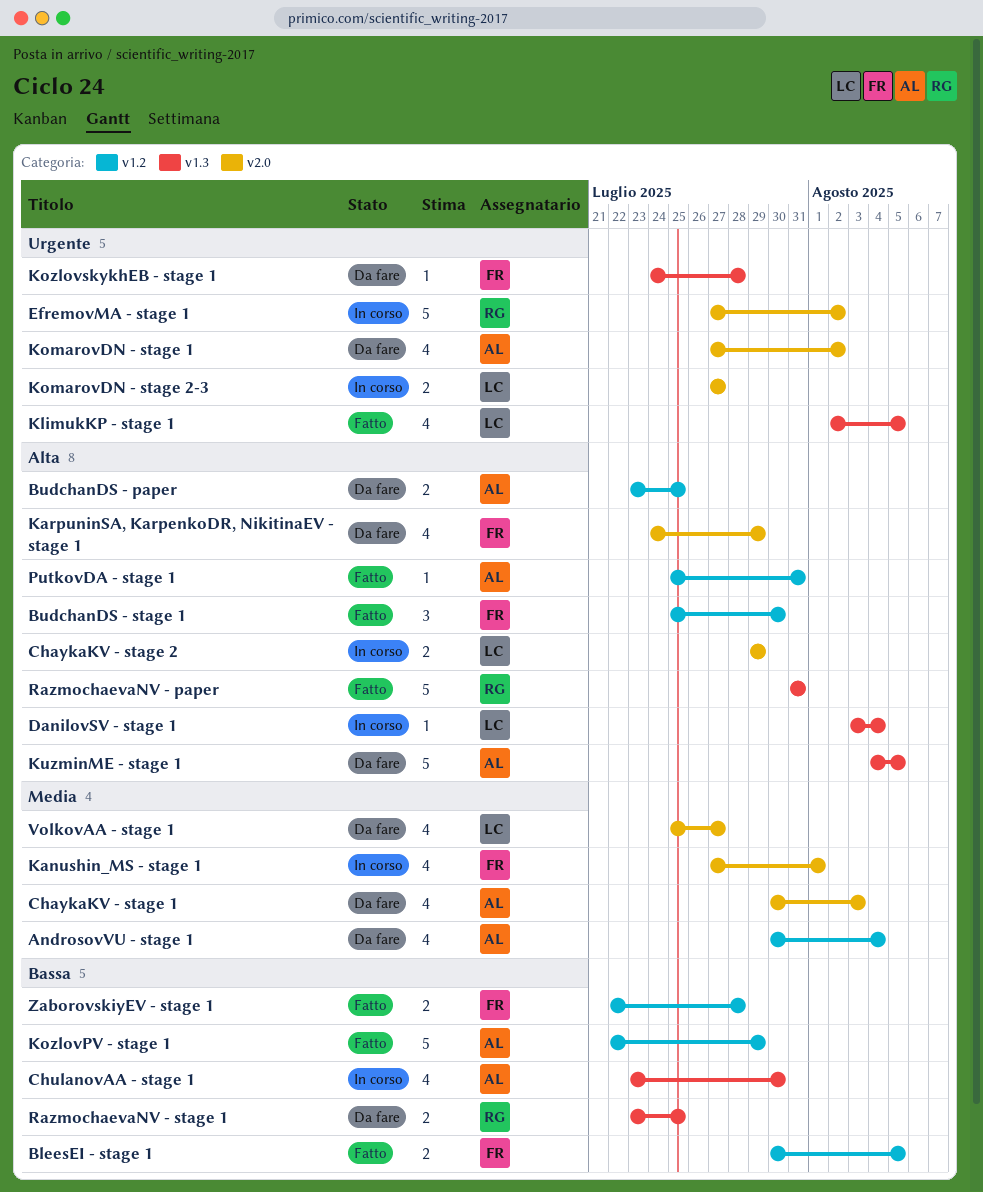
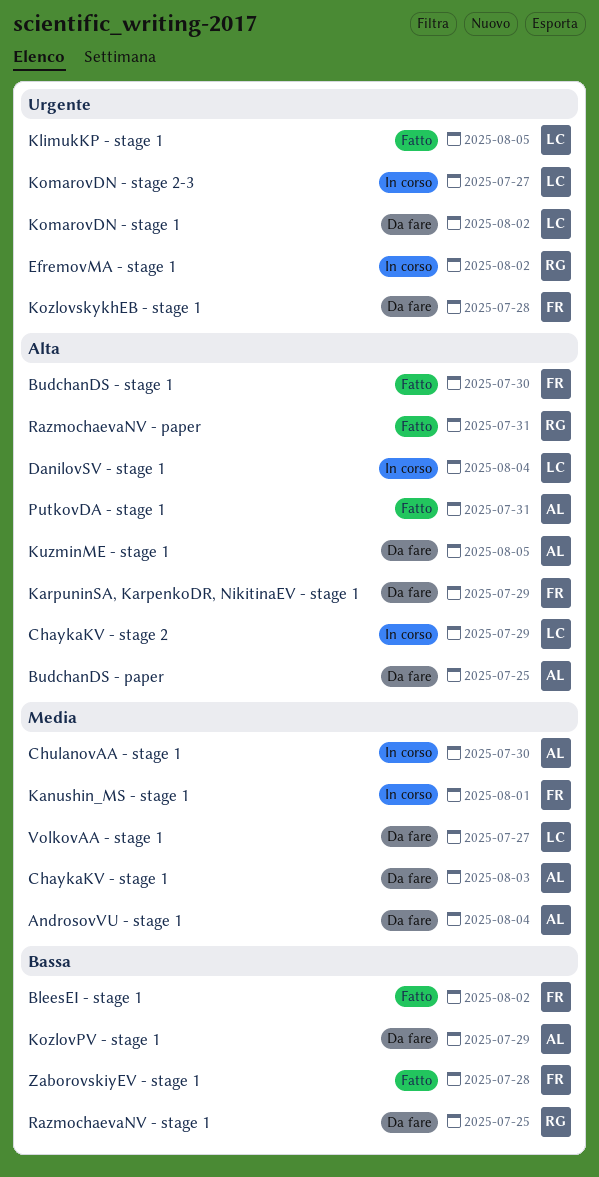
BleesEI - stage 1, due: Aug 5 -> Aug 2
ChulanovAA - stage 1, priority: Bassa -> Media
KomarovDN - stage 1, owner: AL -> LC
KozlovPV - stage 1, status: Fatto -> Da fare

